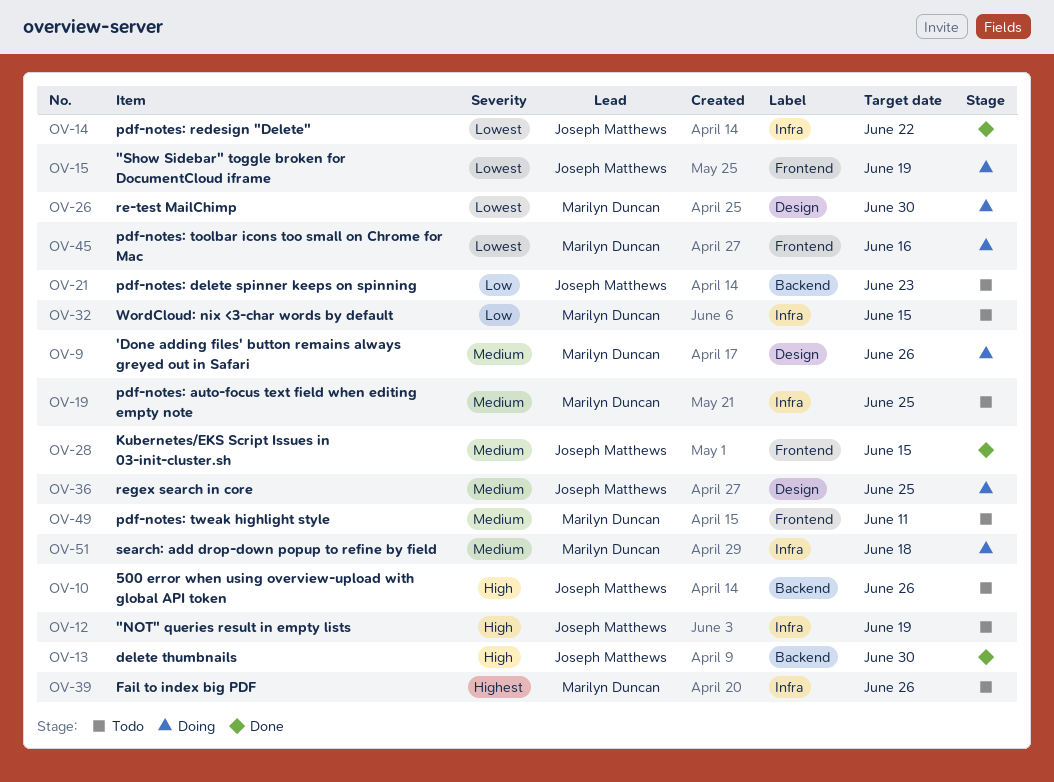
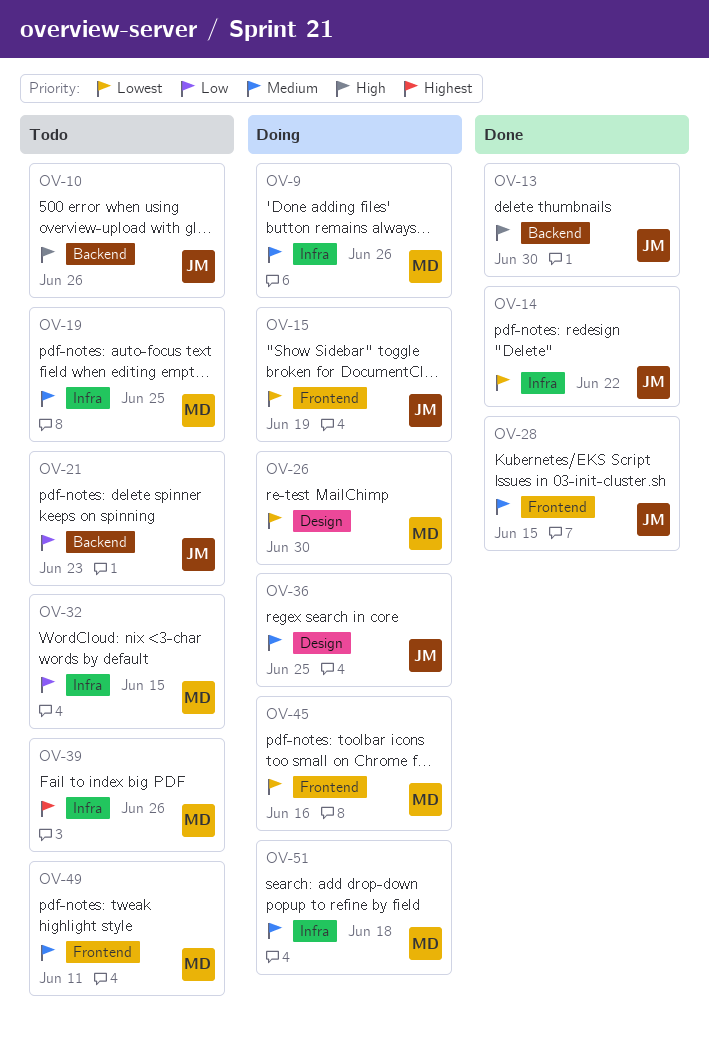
OV-9, label: Design -> Infra
OV-12: present -> none

